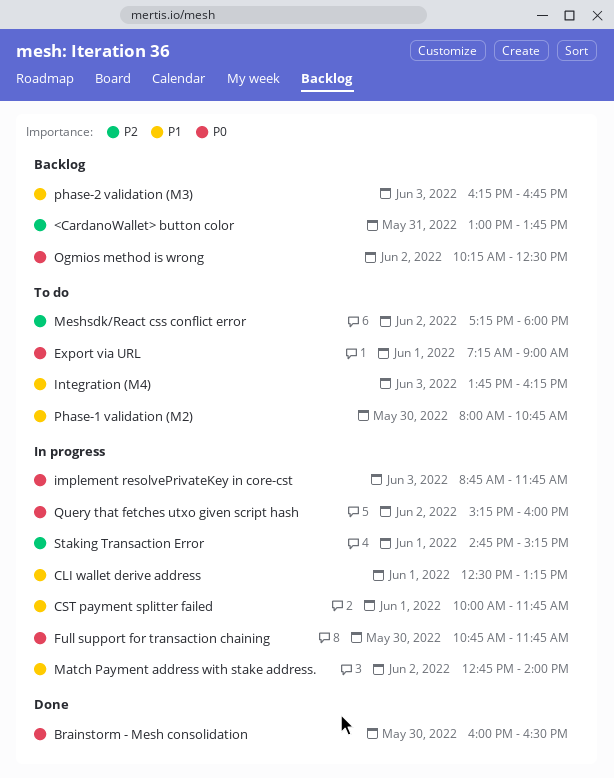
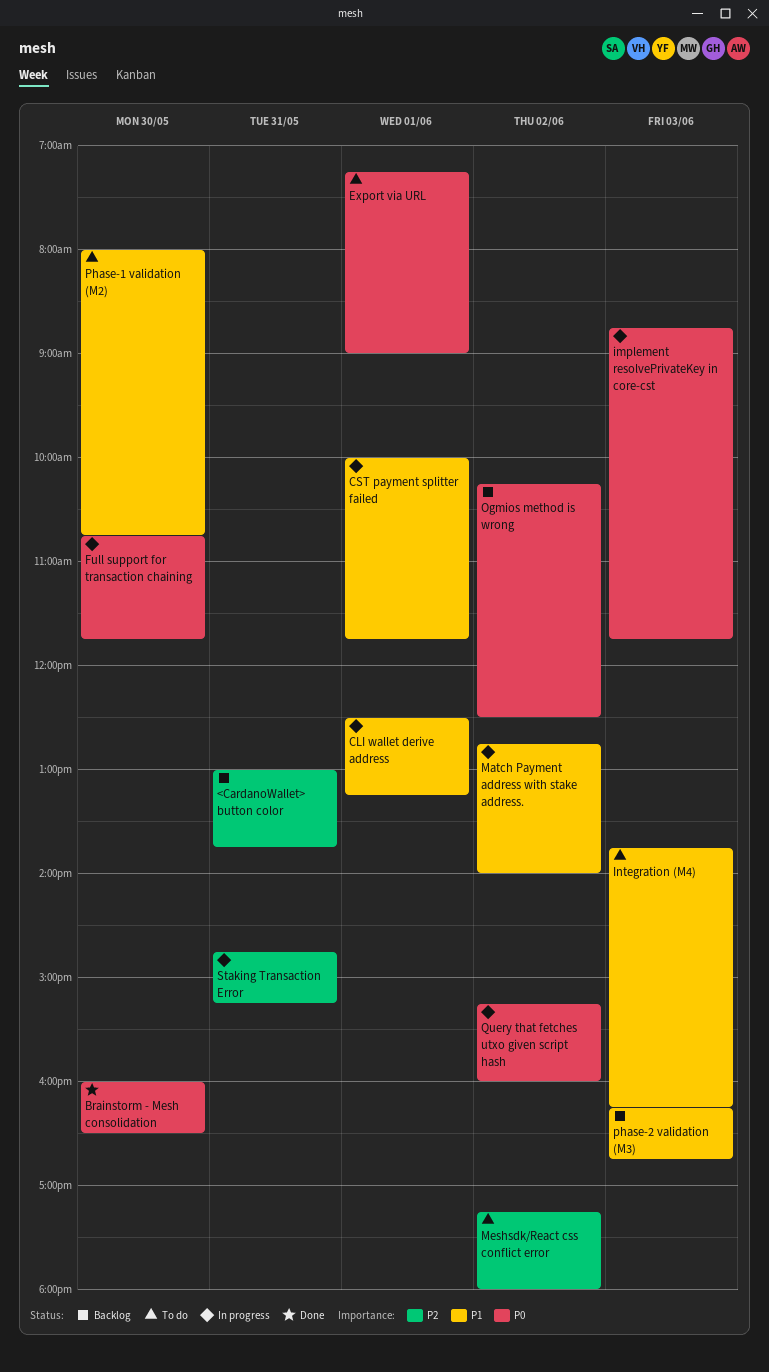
Staking Transaction Error, day: Jun 1 -> May 31

